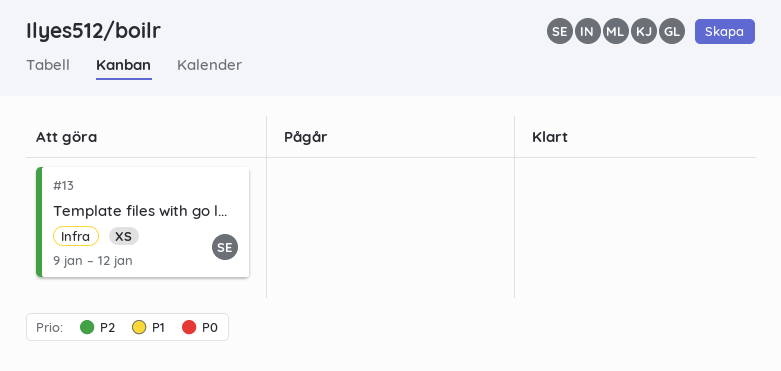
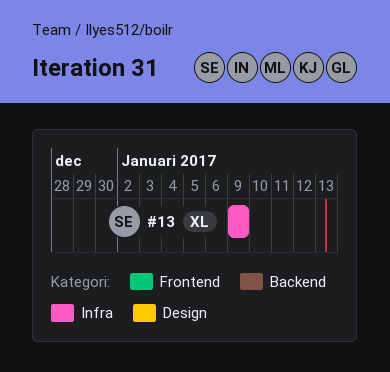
#13, estimate: XS -> XL
#13, due: Jan 12 -> Jan 9

